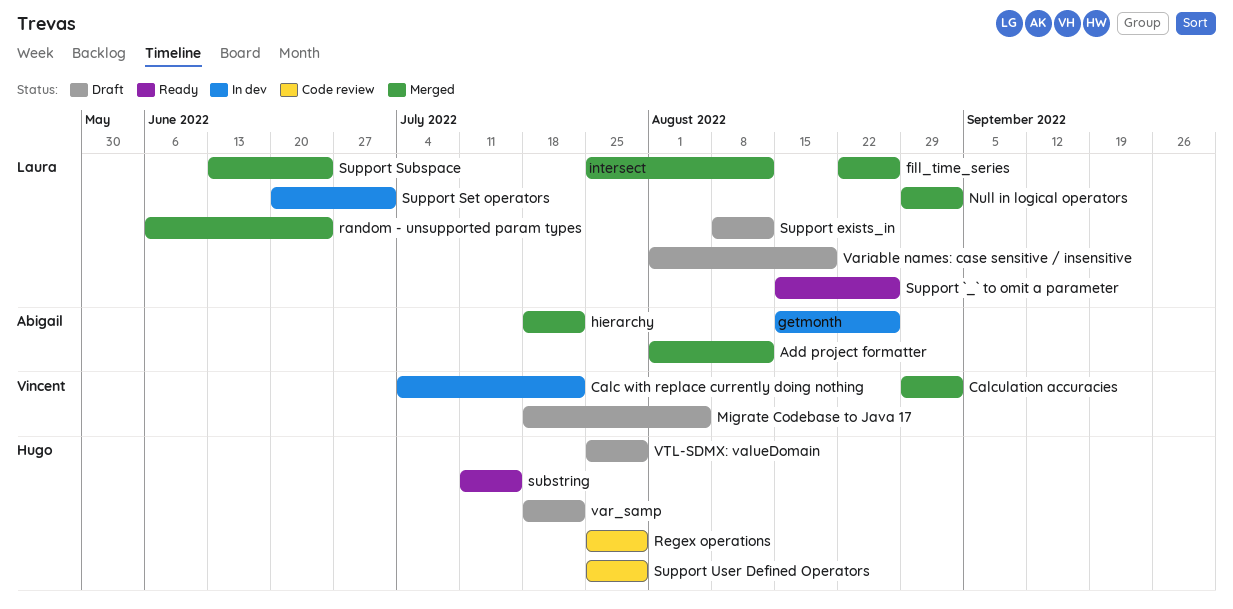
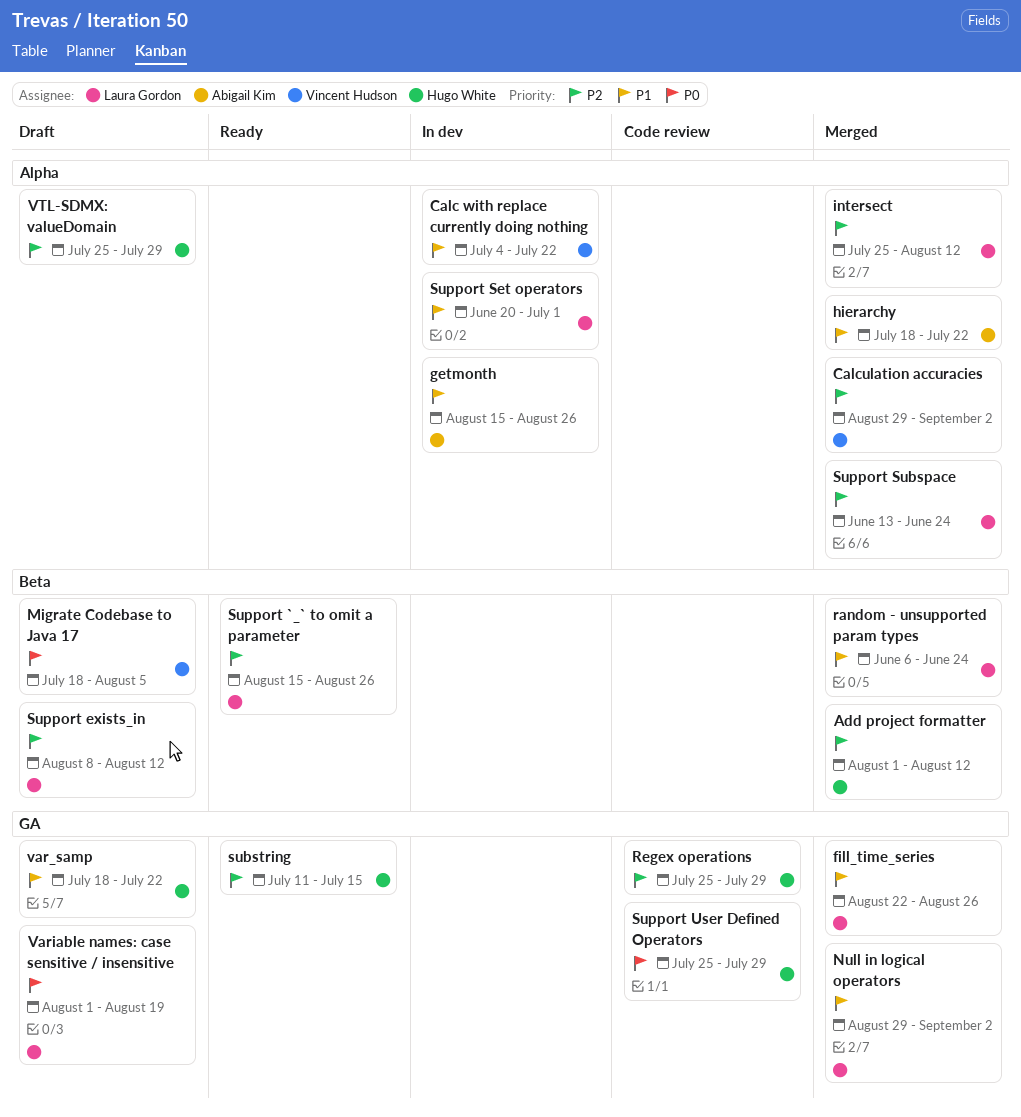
Add project formatter, owner: Abigail Kim -> Hugo White

